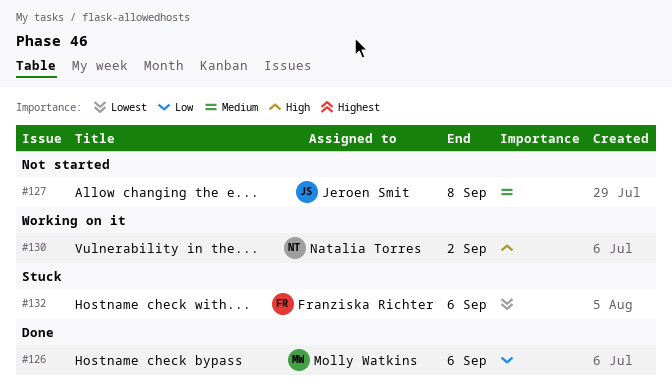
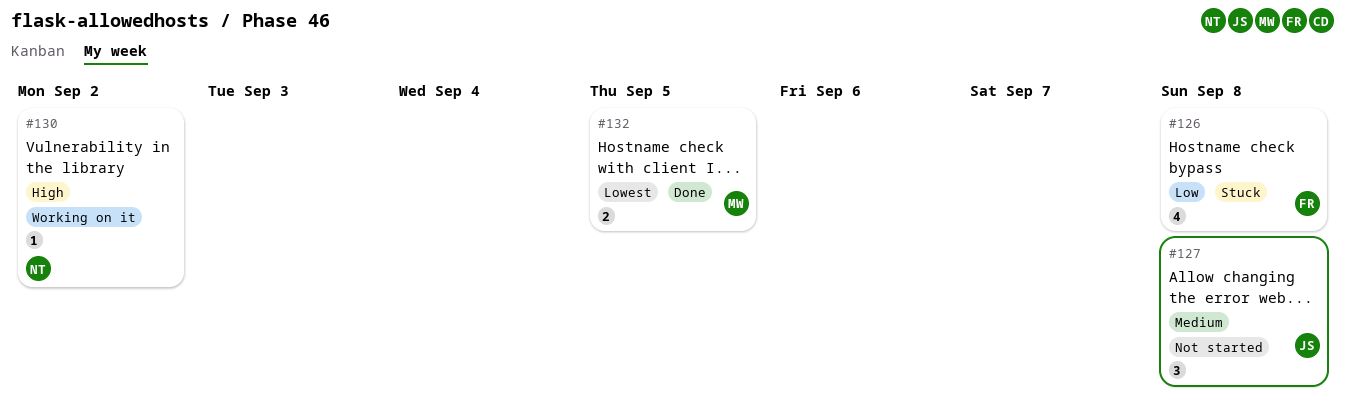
#126, status: Done -> Stuck
#126, owner: Molly Watkins -> Franziska Richter
#126, due: Sep 6 -> Sep 8
#132, status: Stuck -> Done
#132, owner: Franziska Richter -> Molly Watkins
#132, due: Sep 6 -> Sep 5

